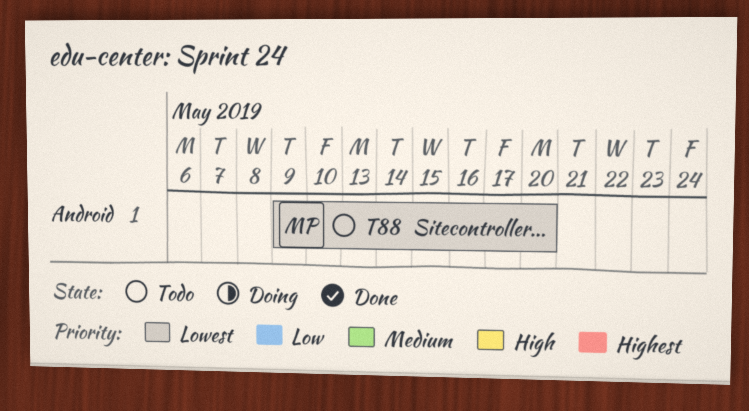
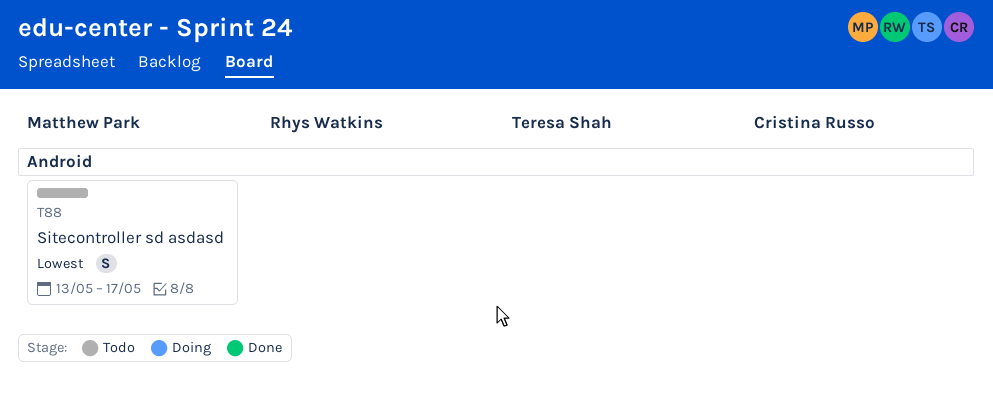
T88, start: May 9 -> May 13
T88, due: May 20 -> May 17

